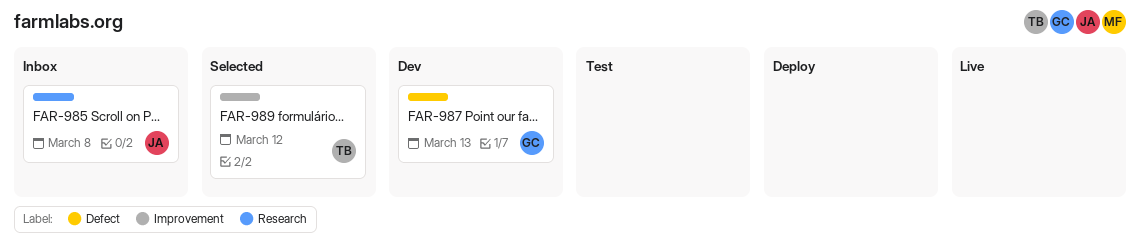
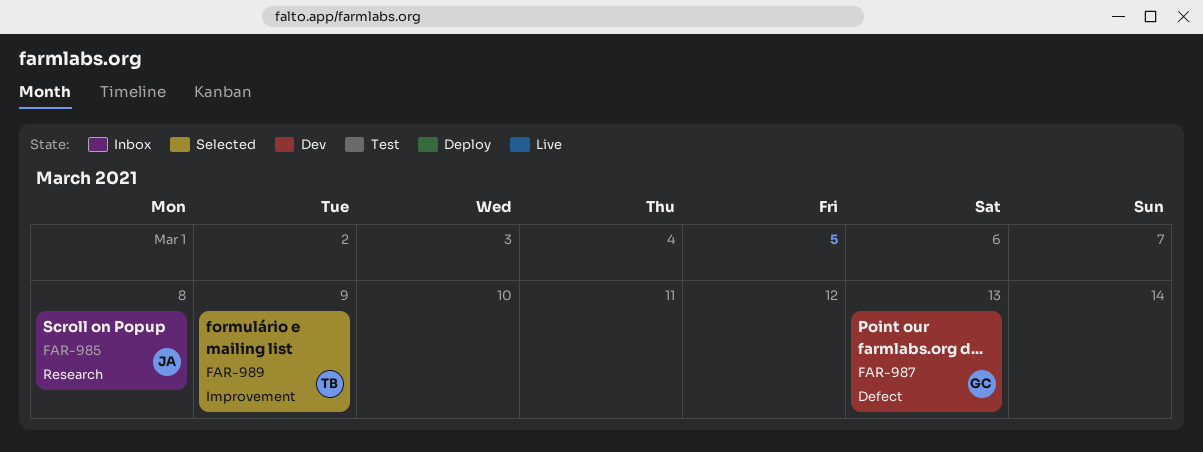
FAR-989, due: Mar 12 -> Mar 9

